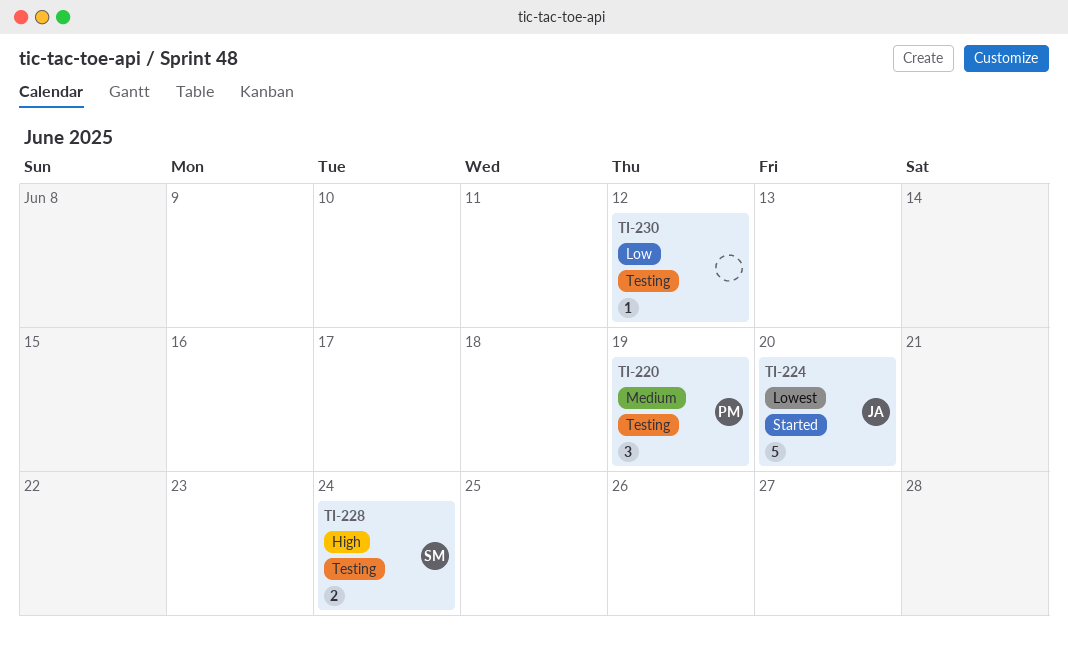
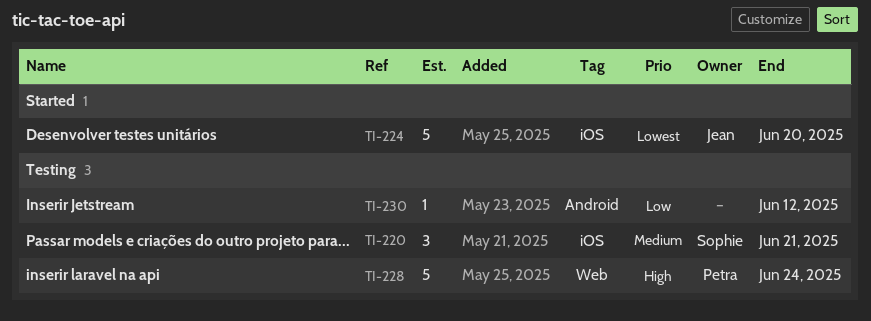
TI-220, owner: Petra -> Sophie
TI-220, due: Jun 19 -> Jun 21
TI-228, owner: Sophie -> Petra
TI-228, estimate: 2 -> 5

